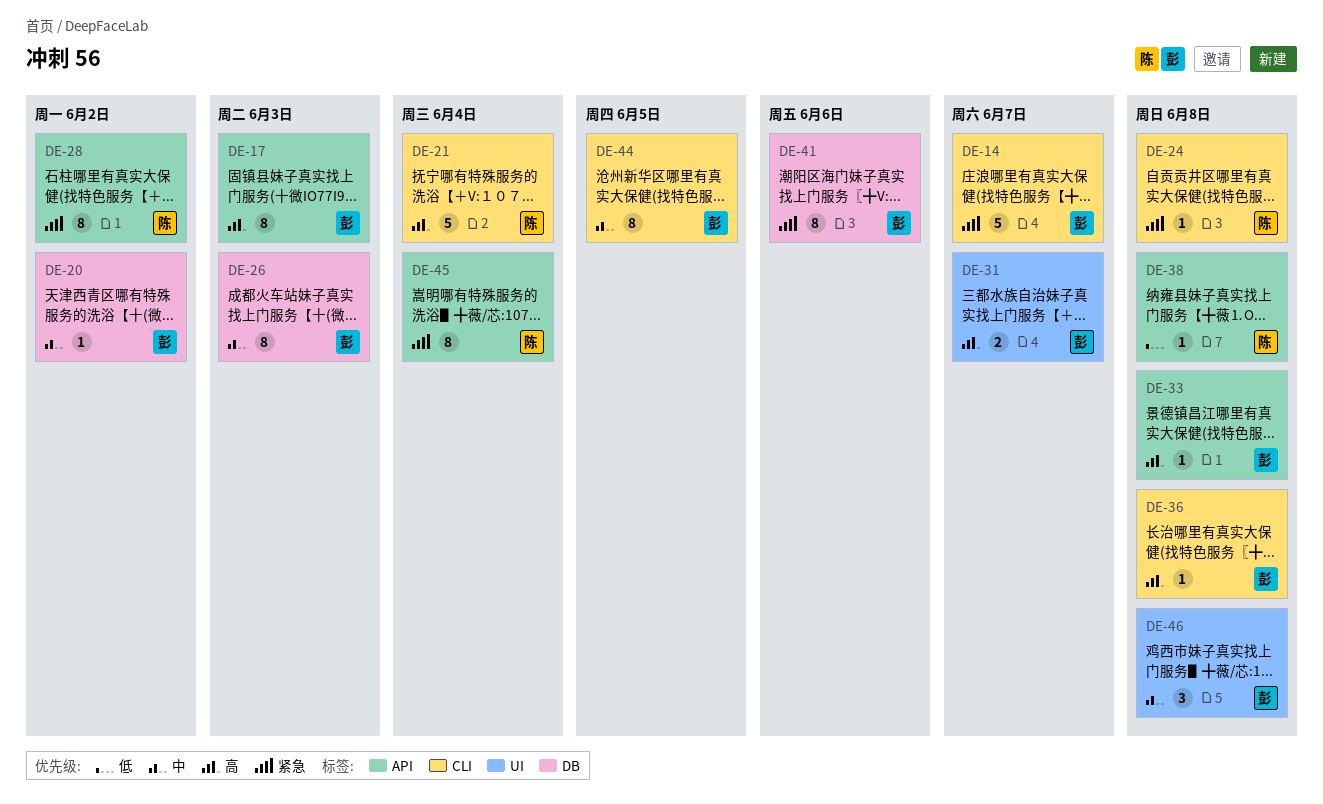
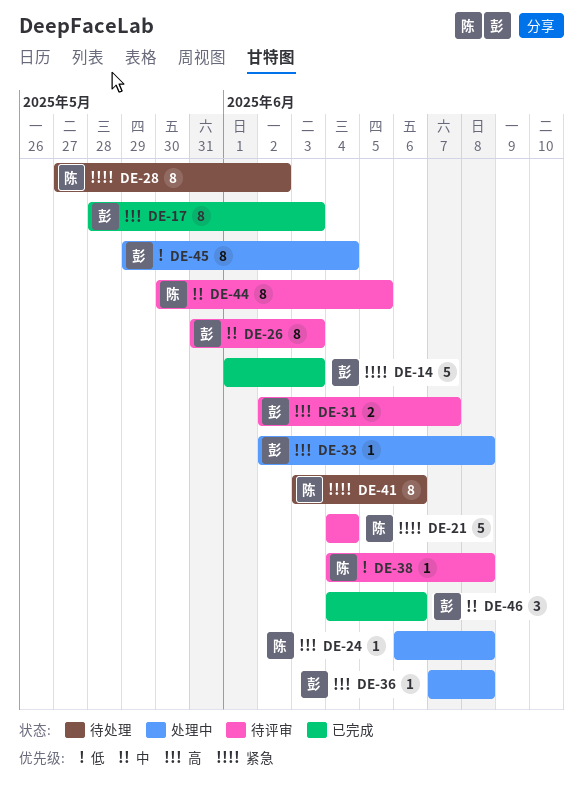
DE-14, due: Jun 7 -> Jun 3
DE-20: present -> none
DE-21, priority: 高 -> 紧急
DE-24, priority: 紧急 -> 高
DE-41, owner: 彭 -> 陈
DE-44, owner: 彭 -> 陈
DE-45, owner: 陈 -> 彭
DE-45, priority: 紧急 -> 低
DE-46, due: Jun 8 -> Jun 6

